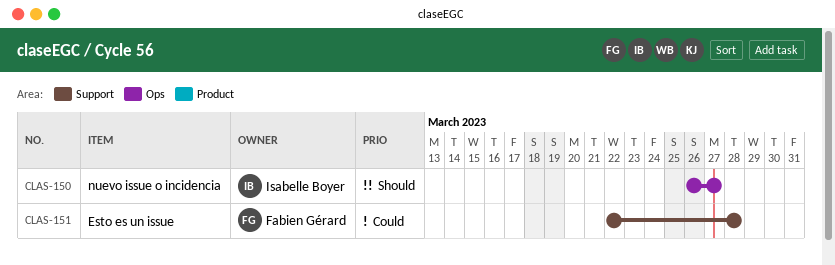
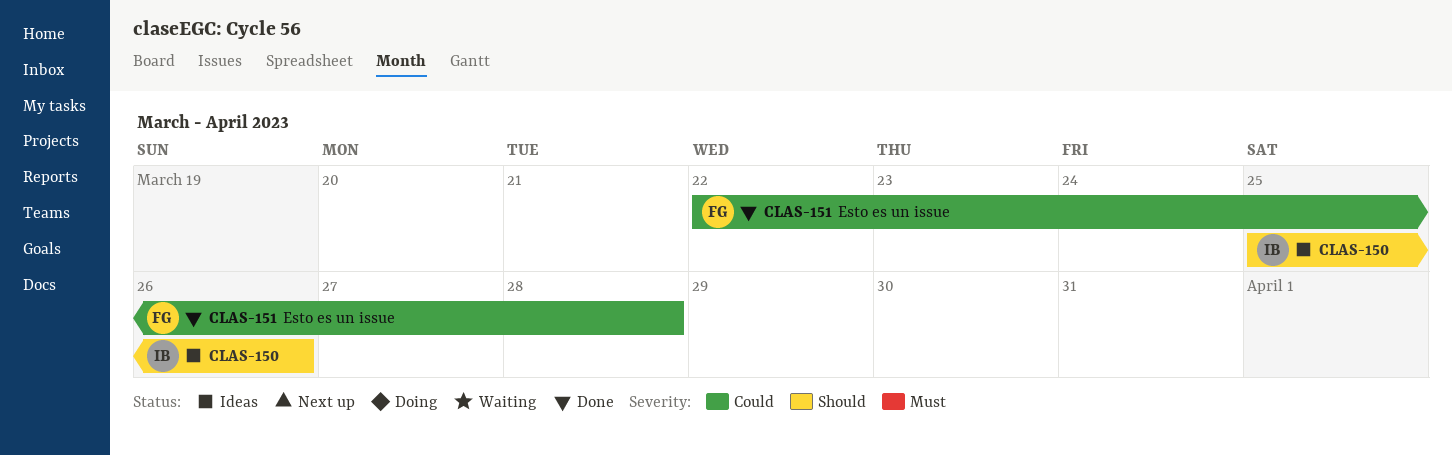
CLAS-150, start: Mar 26 -> Mar 25
CLAS-150, due: Mar 27 -> Mar 26

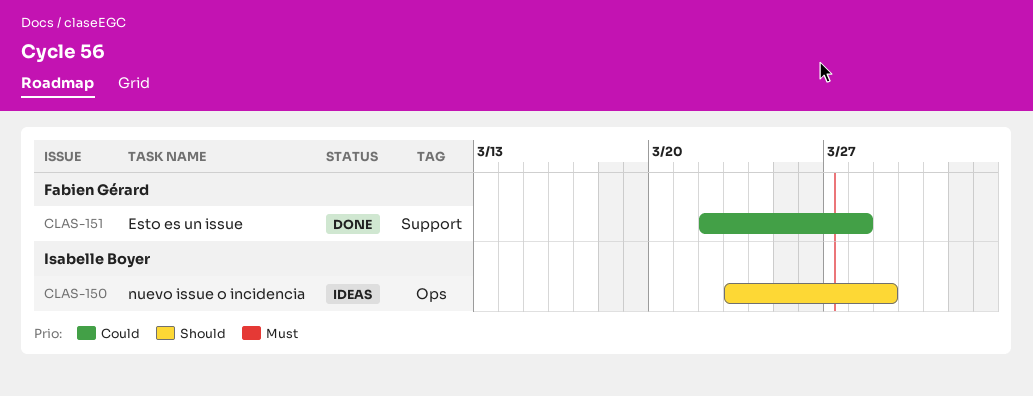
CLAS-150, start: Mar 25 -> Mar 23
CLAS-150, due: Mar 26 -> Mar 29

